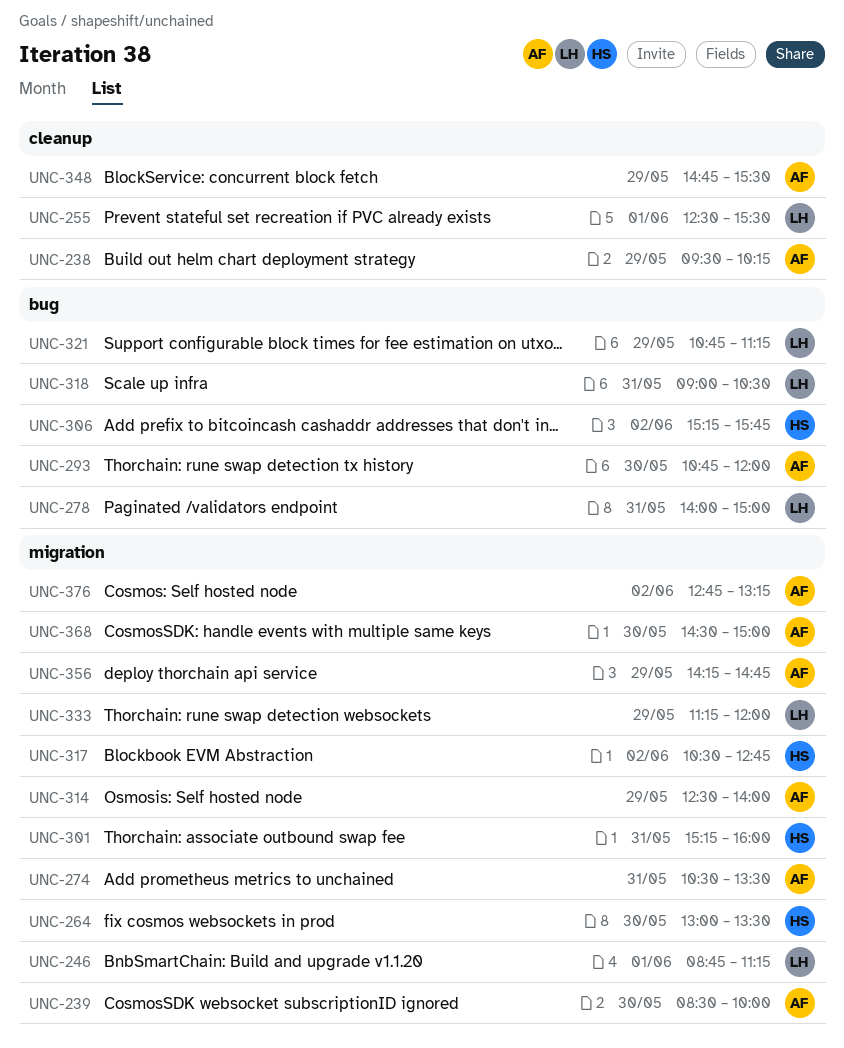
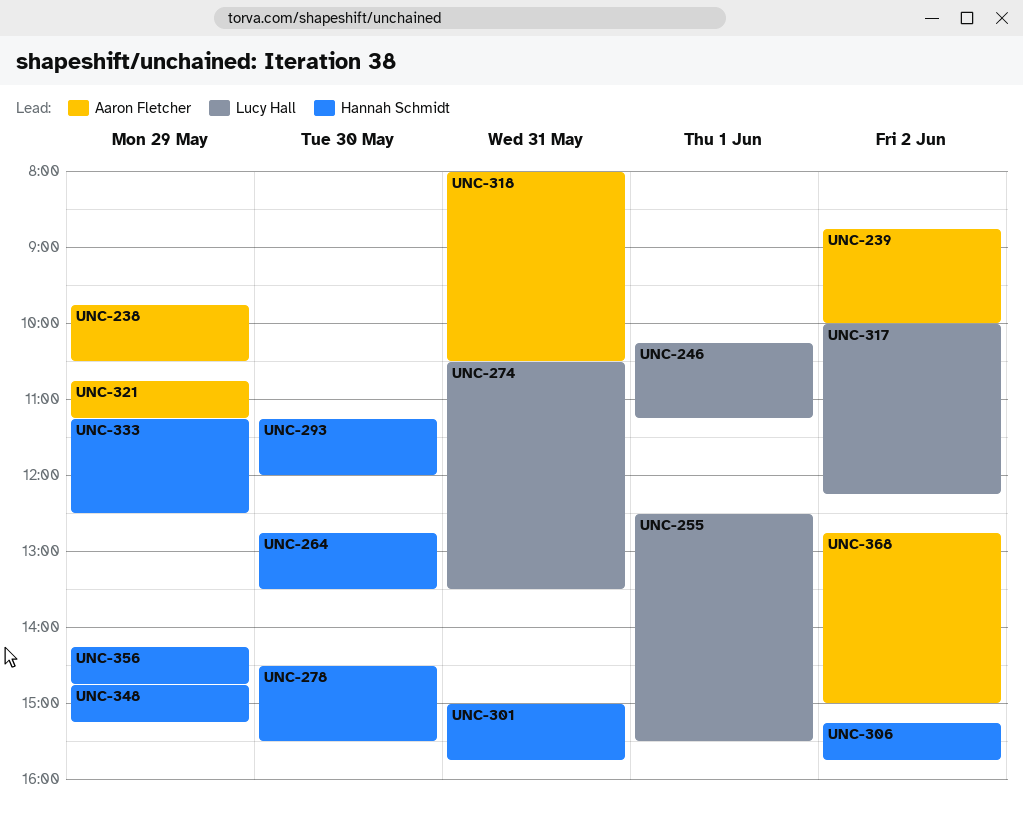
UNC-238, begins: 09:30 -> 09:45
UNC-238, ends: 10:15 -> 10:30
UNC-239, day: May 30 -> Jun 2
UNC-239, begins: 08:30 -> 08:45
UNC-246, begins: 08:45 -> 10:15
UNC-264, begins: 13:00 -> 12:45
UNC-274, owner: Aaron Fletcher -> Lucy Hall
UNC-278, owner: Lucy Hall -> Hannah Schmidt
UNC-278, day: May 31 -> May 30
UNC-278, begins: 14:00 -> 14:30
UNC-278, ends: 15:00 -> 15:30
UNC-293, owner: Aaron Fletcher -> Hannah Schmidt
UNC-293, begins: 10:45 -> 11:15
UNC-301, begins: 15:15 -> 15:00
UNC-301, ends: 16:00 -> 15:45
UNC-314: present -> none
UNC-317, owner: Hannah Schmidt -> Lucy Hall
UNC-317, begins: 10:30 -> 10:00
UNC-317, ends: 12:45 -> 12:15
UNC-318, owner: Lucy Hall -> Aaron Fletcher
UNC-318, begins: 09:00 -> 08:00
UNC-321, owner: Lucy Hall -> Aaron Fletcher
UNC-333, owner: Lucy Hall -> Hannah Schmidt
UNC-333, ends: 12:00 -> 12:30
UNC-348, owner: Aaron Fletcher -> Hannah Schmidt
UNC-348, ends: 15:30 -> 15:15
UNC-356, owner: Aaron Fletcher -> Hannah Schmidt
UNC-368, day: May 30 -> Jun 2
UNC-368, begins: 14:30 -> 12:45
UNC-376: present -> none

